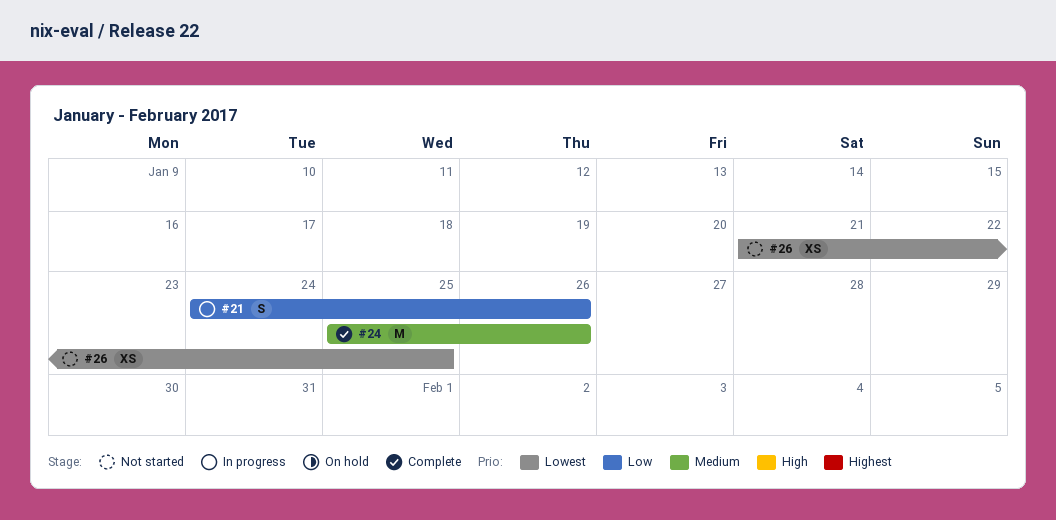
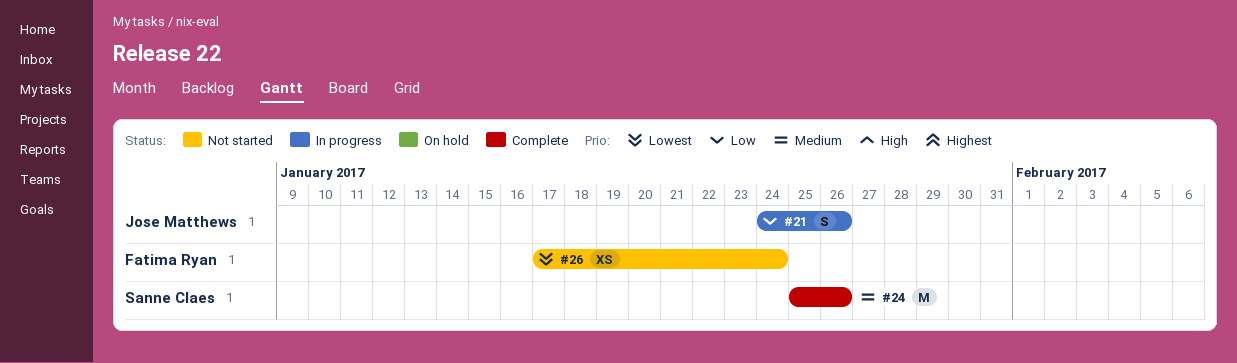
#26, start: Jan 21 -> Jan 17
#26, due: Jan 25 -> Jan 24

